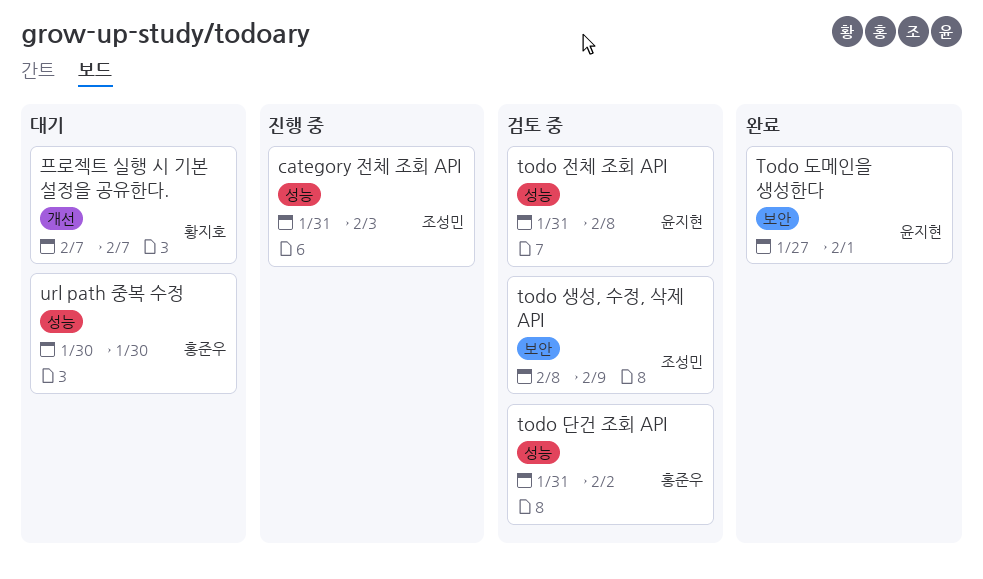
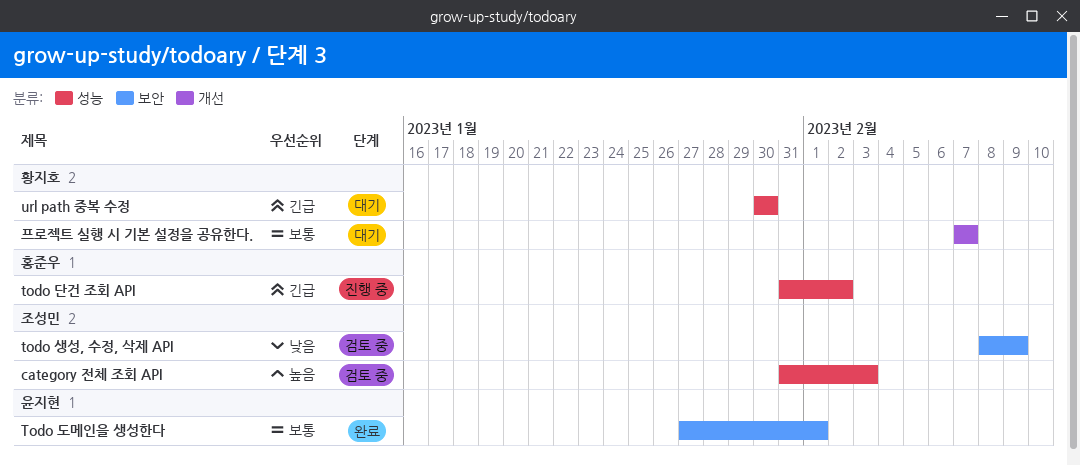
category 전체 조회 API, status: 진행 중 -> 검토 중
todo 단건 조회 API, status: 검토 중 -> 진행 중
todo 전체 조회 API: present -> none
url path 중복 수정, owner: 홍준우 -> 황지호

